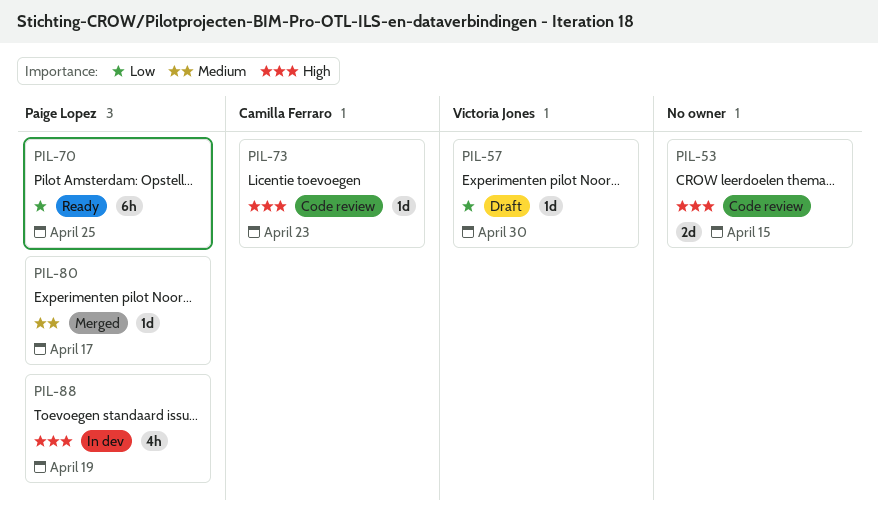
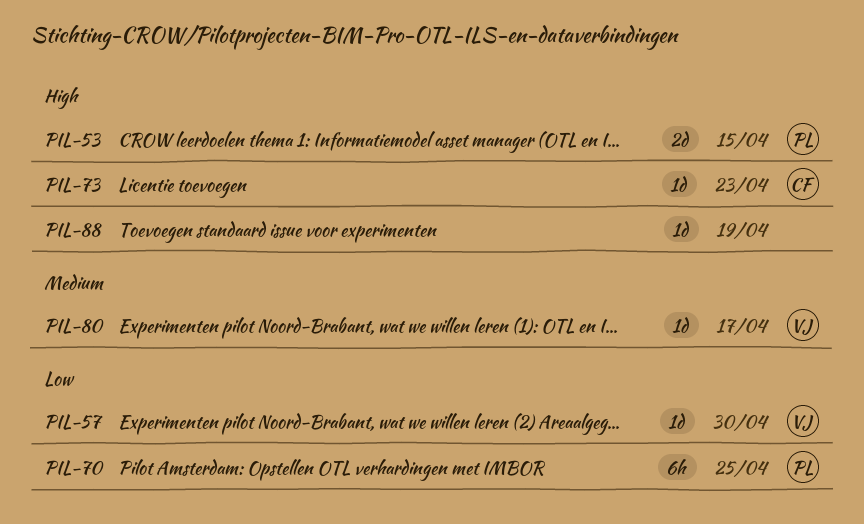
PIL-53, owner: none -> Paige Lopez
PIL-80, owner: Paige Lopez -> Victoria Jones
PIL-88, owner: Paige Lopez -> none
PIL-88, estimate: 4h -> 1d

